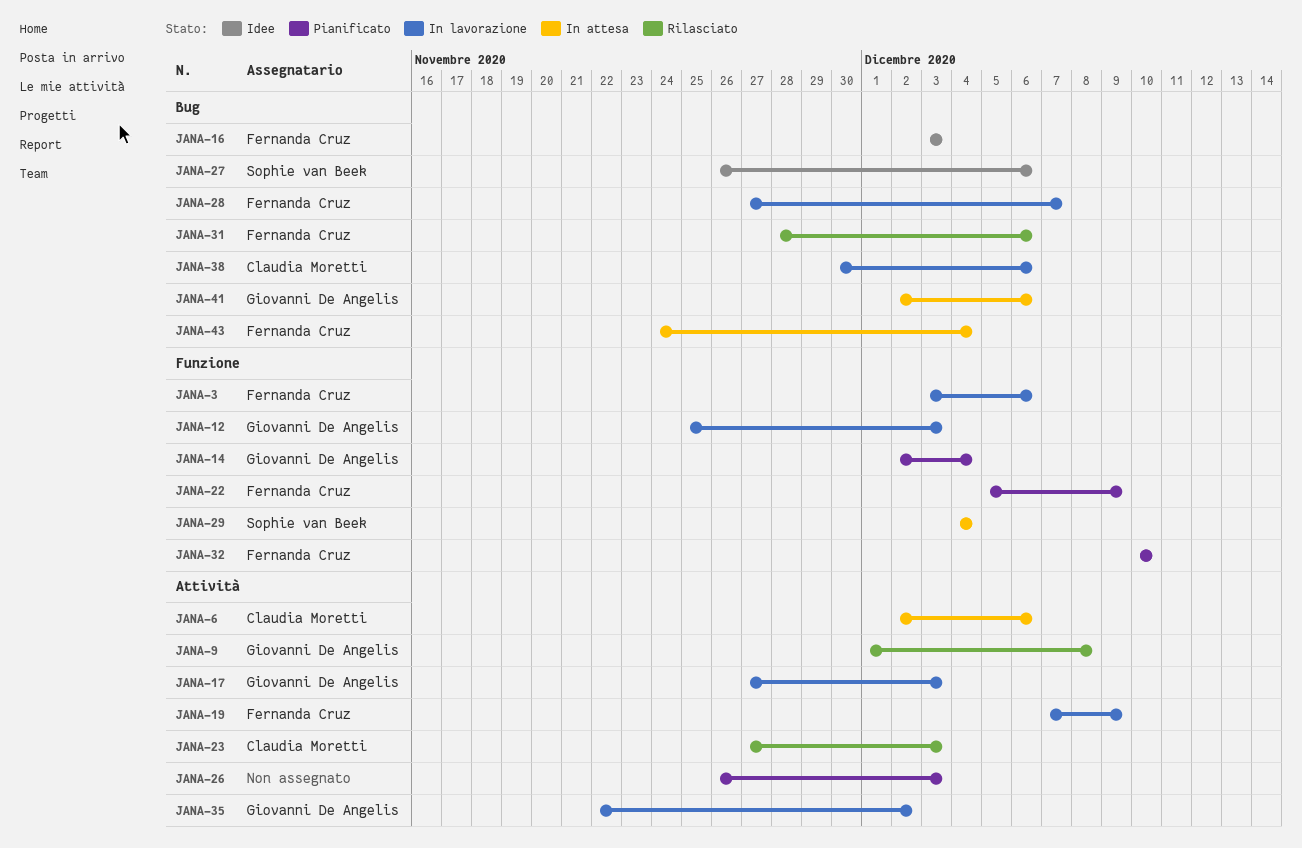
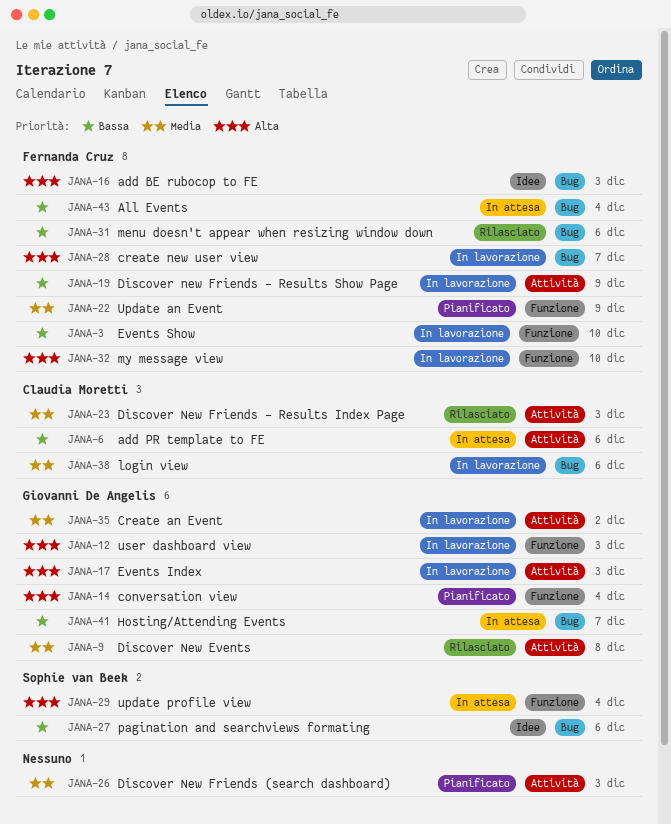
JANA-3, due: Dec 6 -> Dec 10
JANA-32, status: Pianificato -> In lavorazione
JANA-41, due: Dec 6 -> Dec 7

